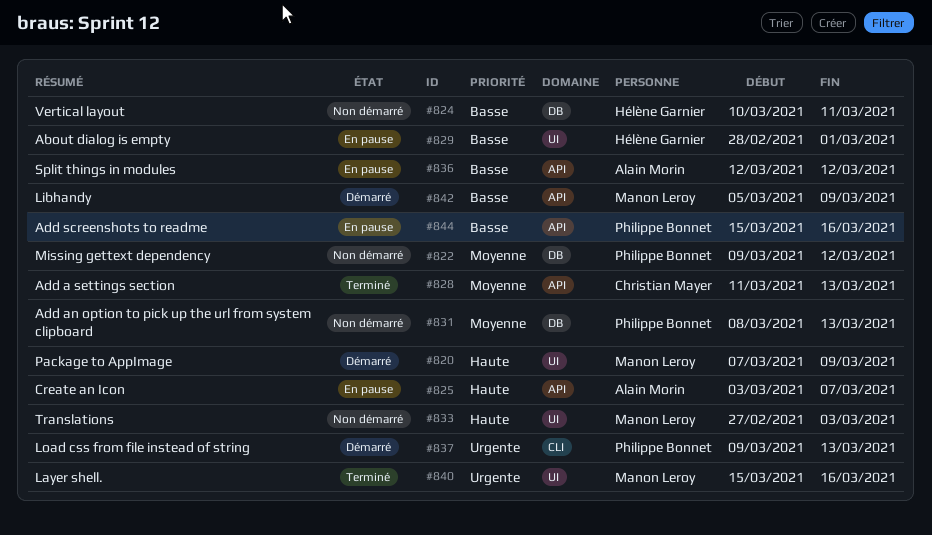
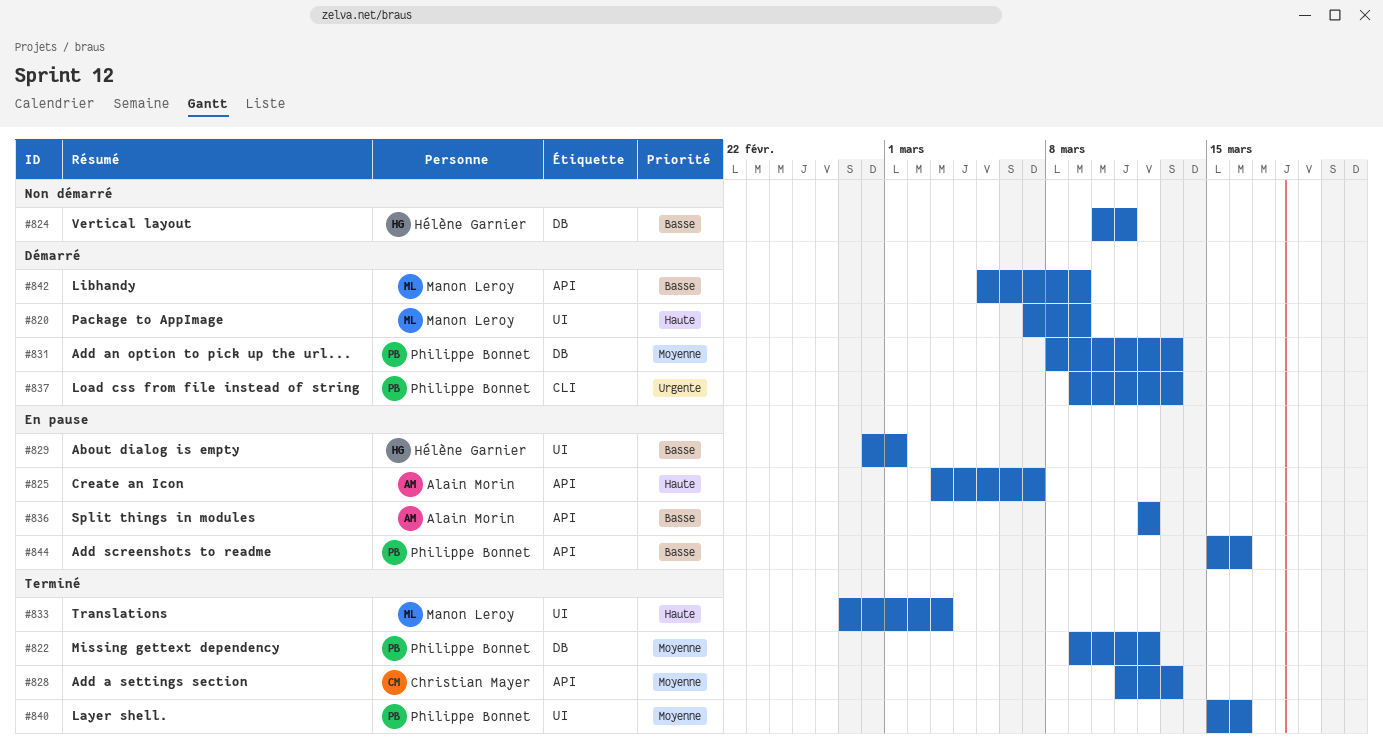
#822, status: Non démarré -> Terminé
#831, status: Non démarré -> Démarré
#833, status: Non démarré -> Terminé
#840, owner: Manon Leroy -> Philippe Bonnet
#840, priority: Urgente -> Moyenne

